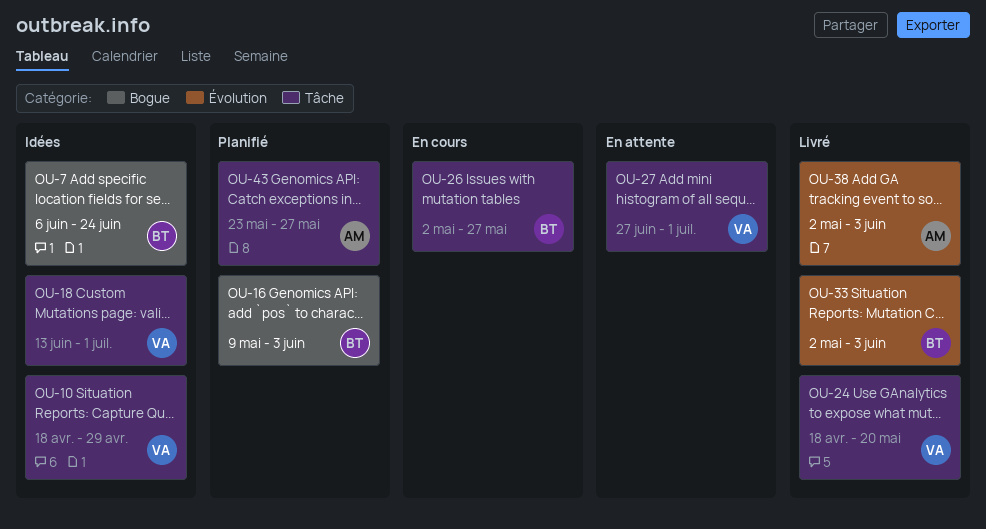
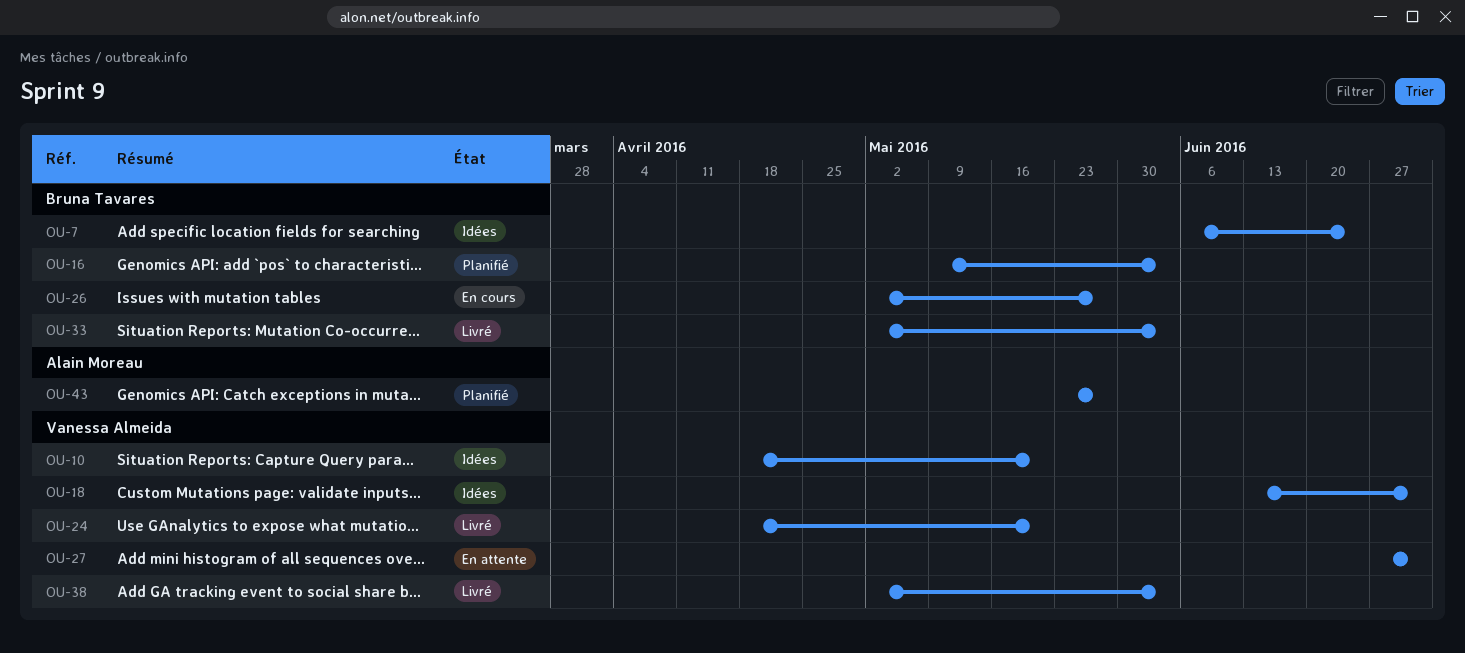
OU-10, due: Apr 29 -> May 20
OU-38, owner: Alain Moreau -> Vanessa Almeida

